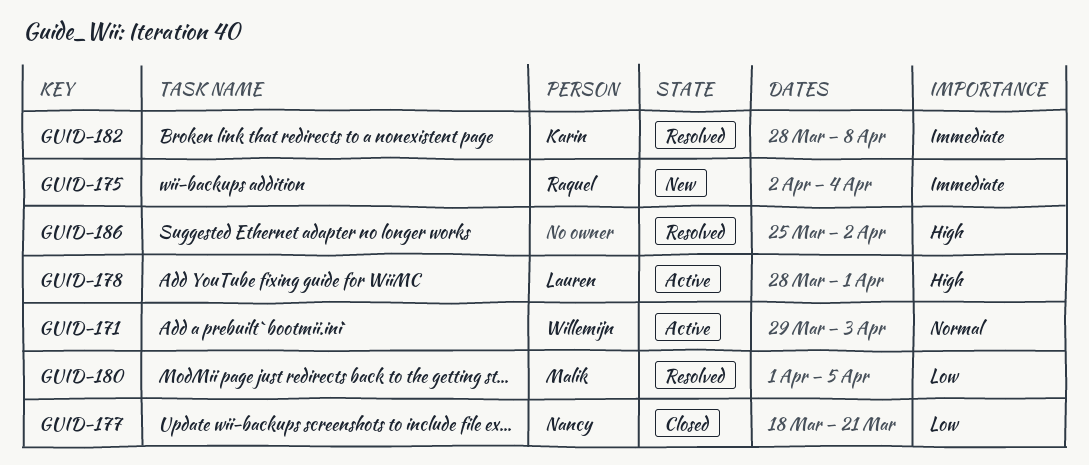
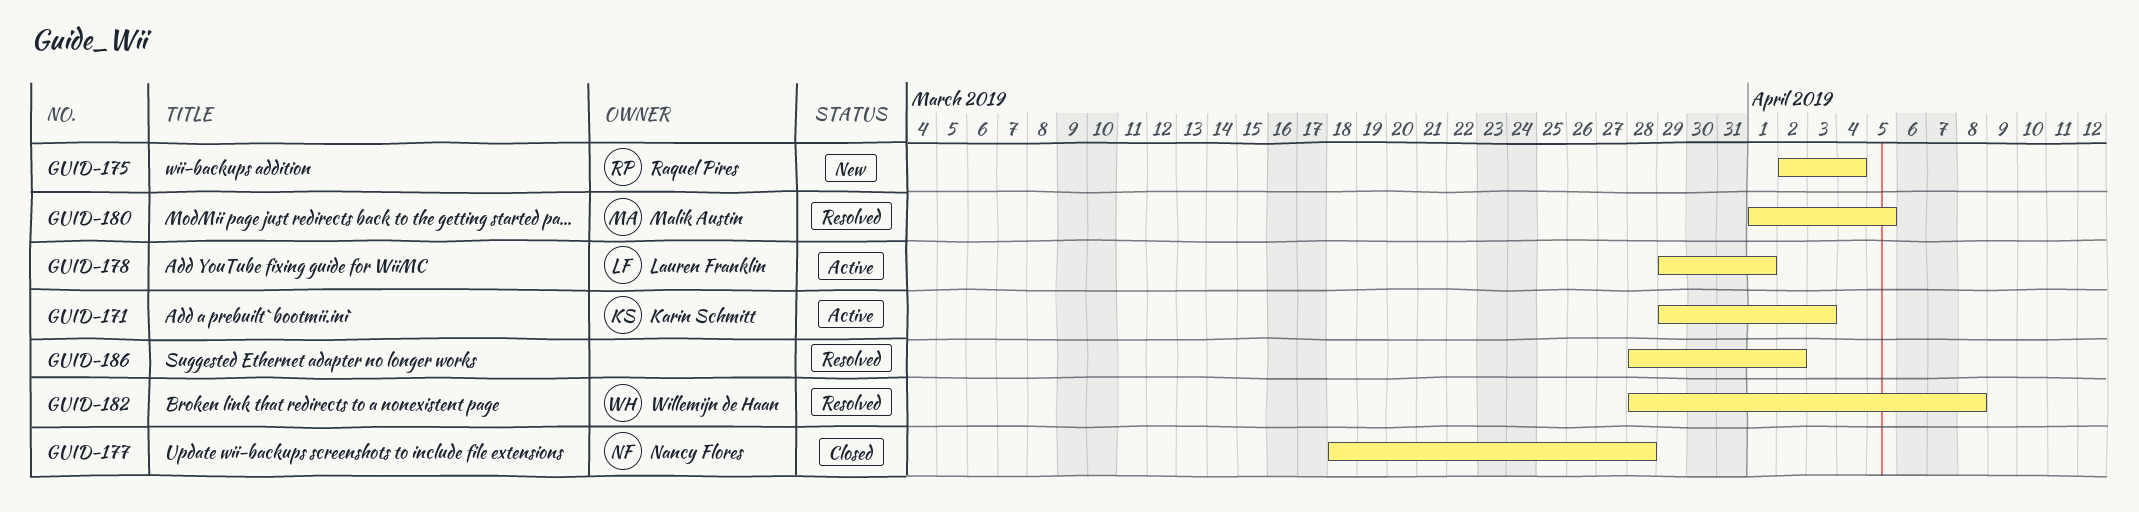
GUID-171, owner: Willemijn de Haan -> Karin Schmitt
GUID-177, due: Mar 21 -> Mar 28
GUID-178, start: Mar 28 -> Mar 29
GUID-182, owner: Karin Schmitt -> Willemijn de Haan
GUID-186, start: Mar 25 -> Mar 28

